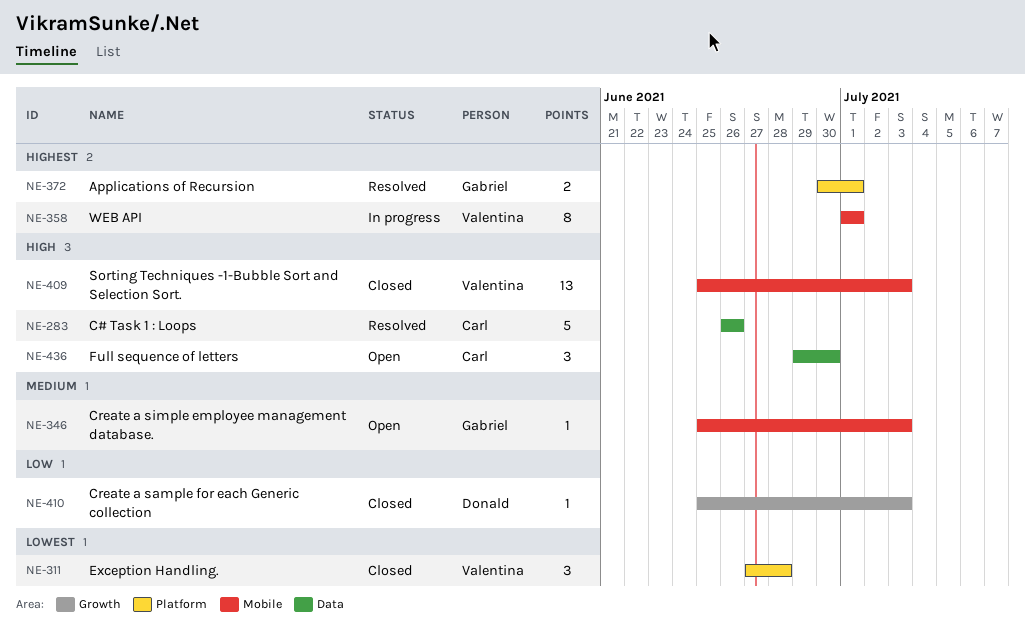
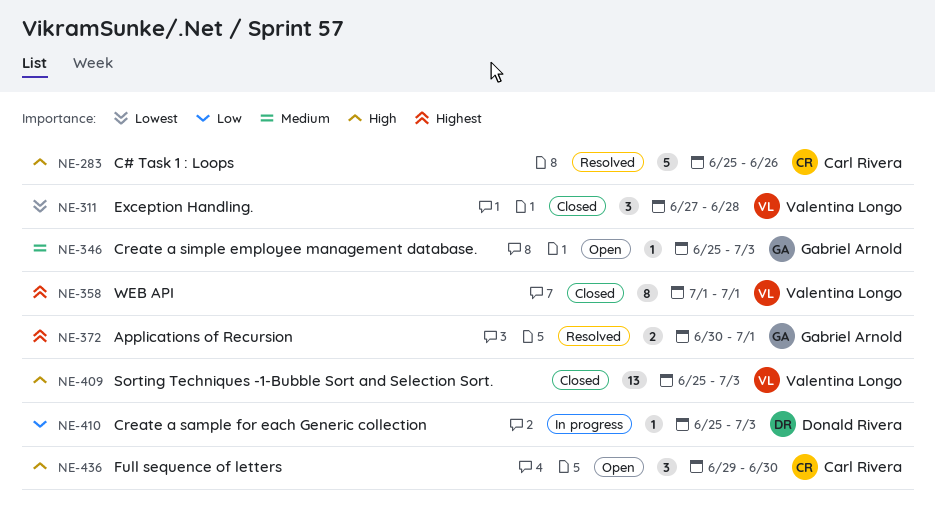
NE-283, start: Jun 26 -> Jun 25
NE-358, status: In progress -> Closed
NE-410, status: Closed -> In progress

